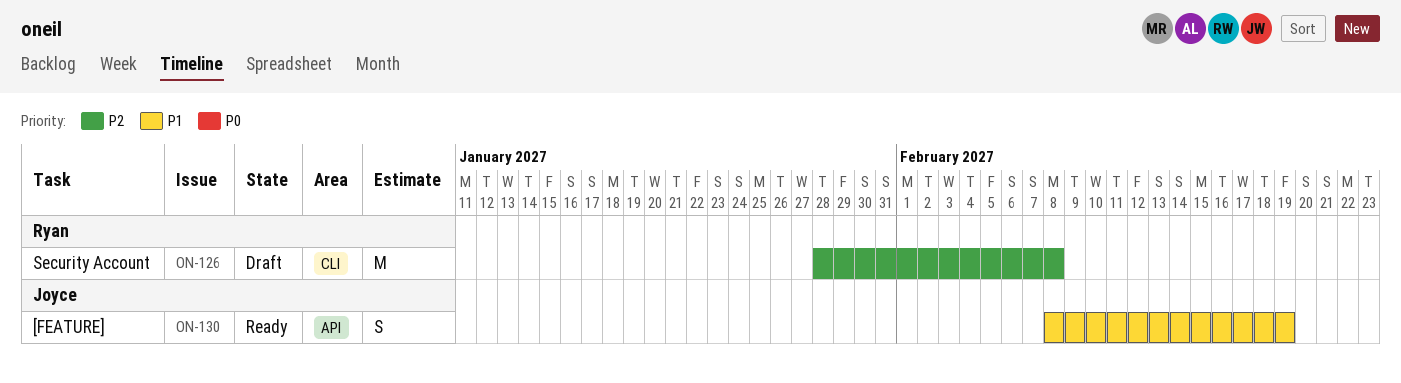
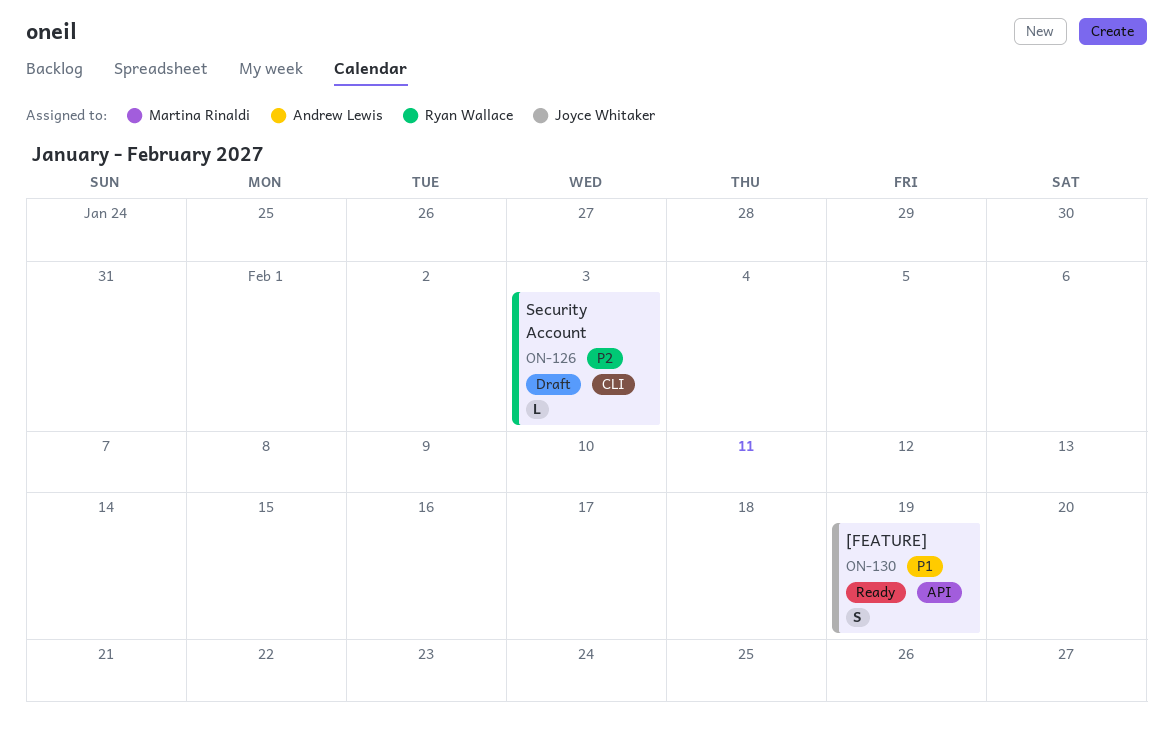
ON-126, estimate: M -> L
ON-126, due: Feb 8 -> Feb 3

